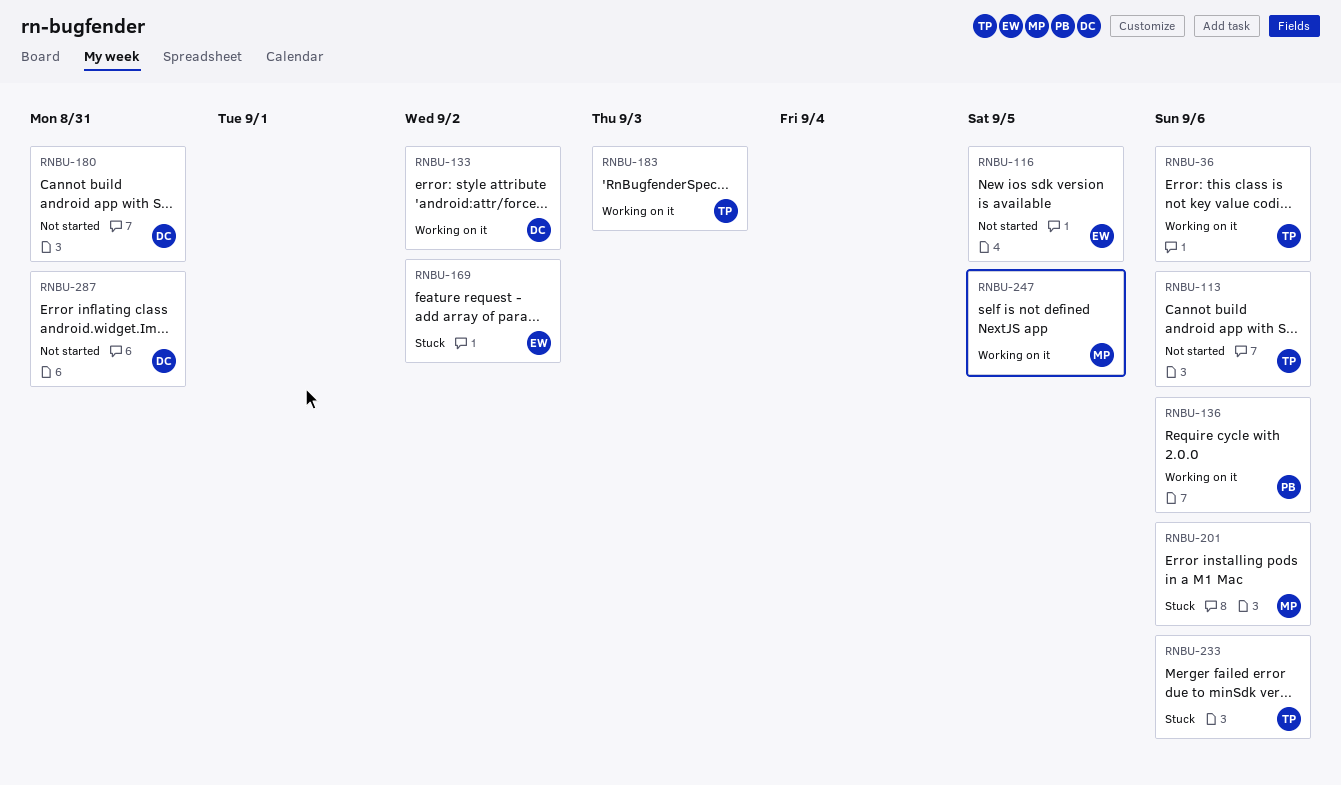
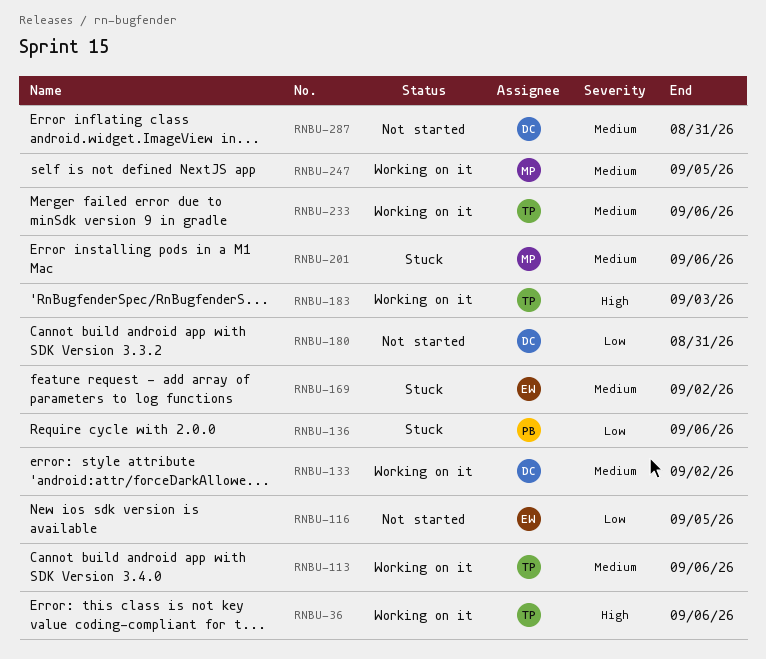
RNBU-113, status: Not started -> Working on it
RNBU-136, status: Working on it -> Stuck
RNBU-233, status: Stuck -> Working on it

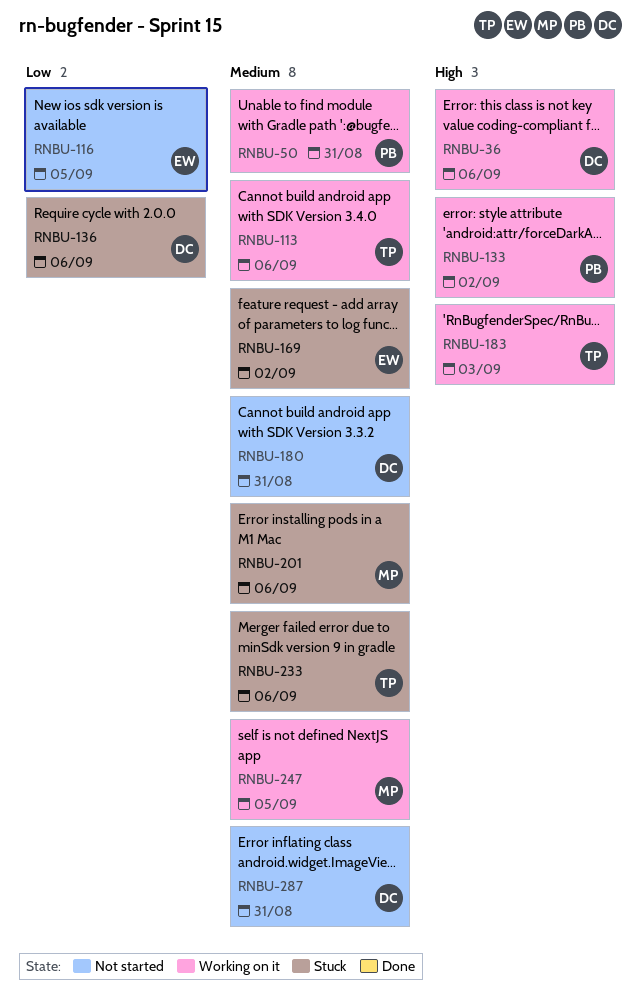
RNBU-36, owner: TP -> DC
RNBU-50: none -> present
RNBU-133, owner: DC -> PB
RNBU-133, priority: Medium -> High
RNBU-136, owner: PB -> DC
RNBU-180, priority: Low -> Medium
RNBU-233, status: Working on it -> Stuck

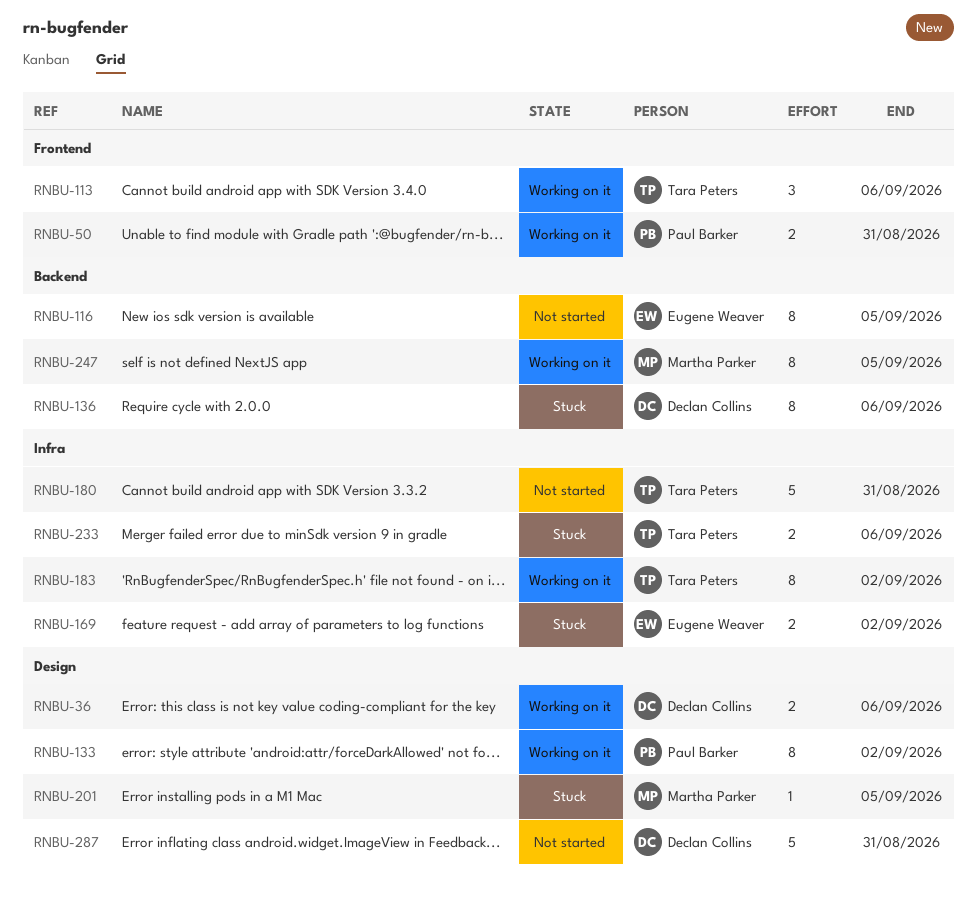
RNBU-180, owner: Declan Collins -> Tara Peters
RNBU-183, due: Sep 3 -> Sep 2
RNBU-201, due: Sep 6 -> Sep 5

